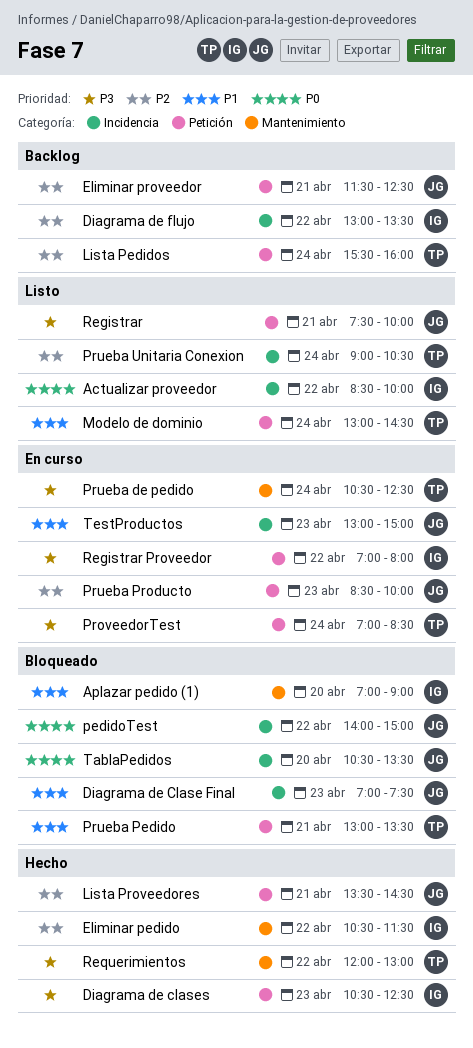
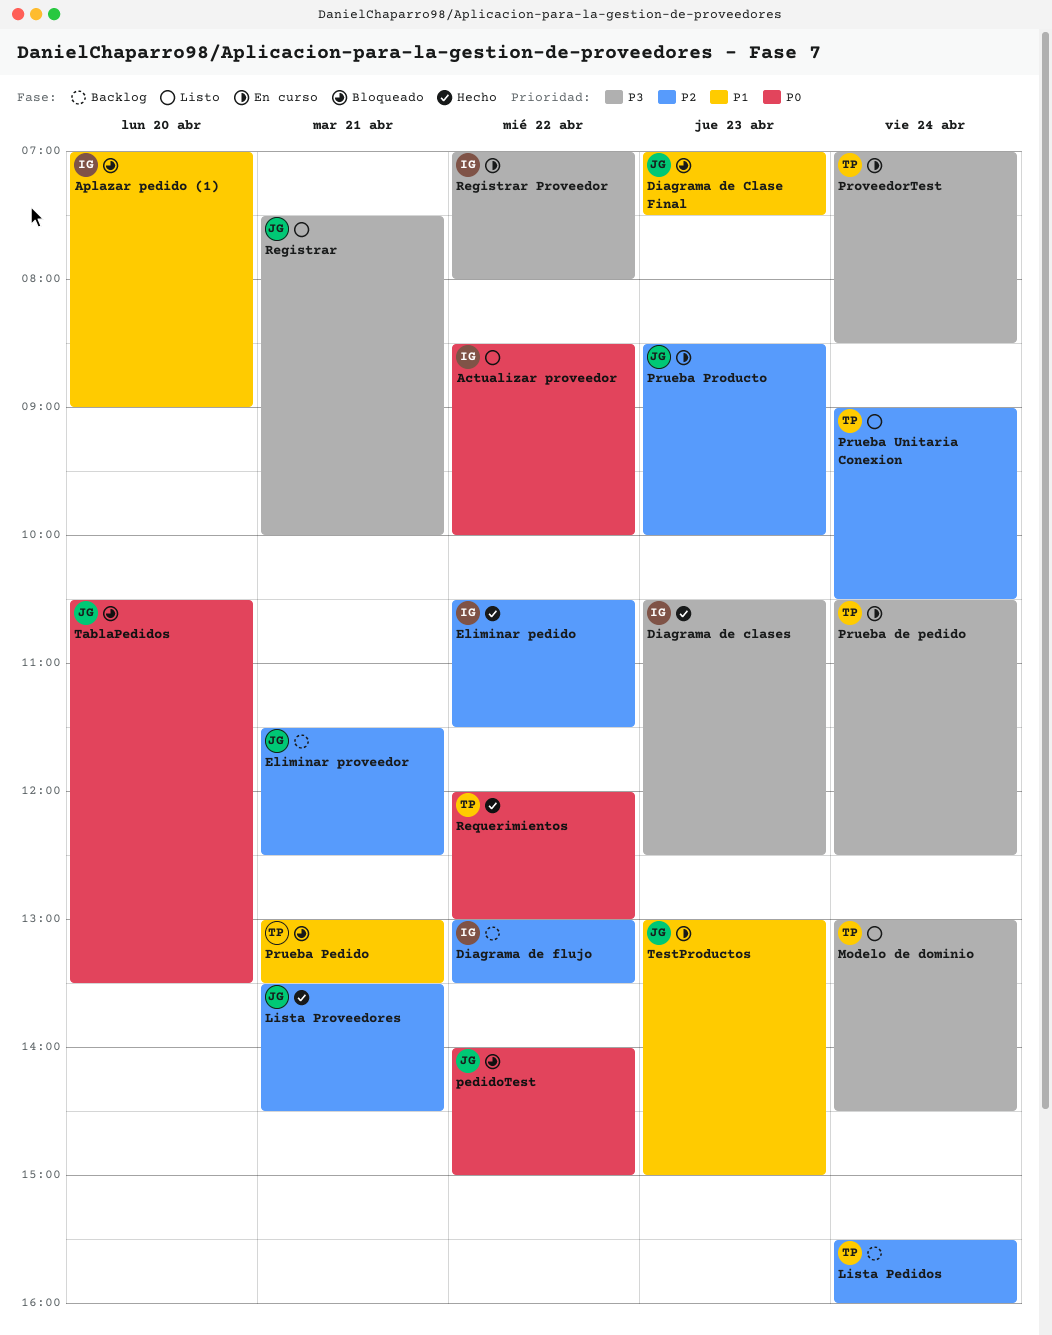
Modelo de dominio, priority: P1 -> P3
Requerimientos, priority: P3 -> P0

